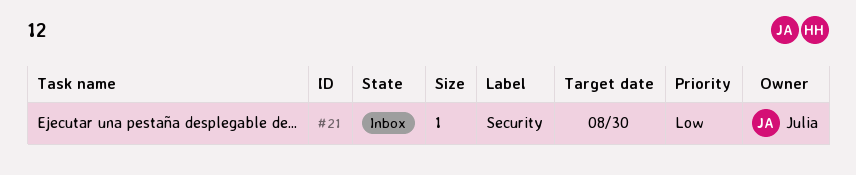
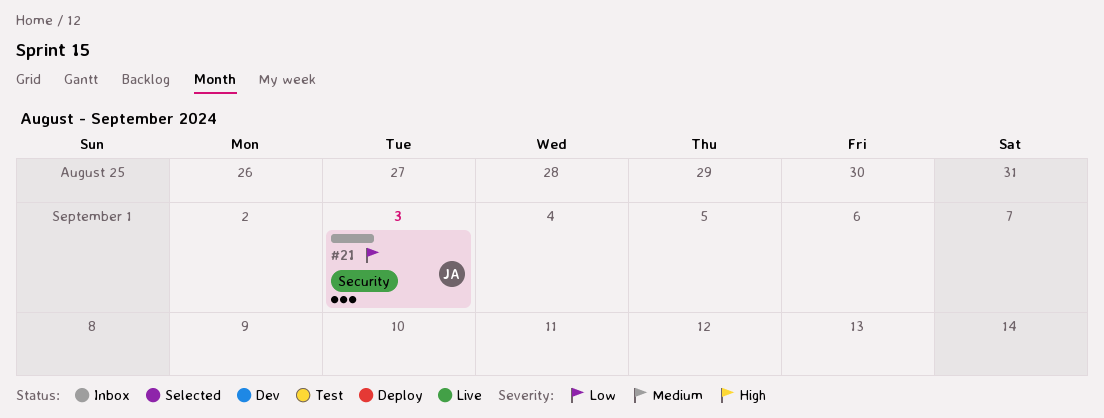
#21, estimate: 1 -> 3
#21, due: Aug 30 -> Sep 3

